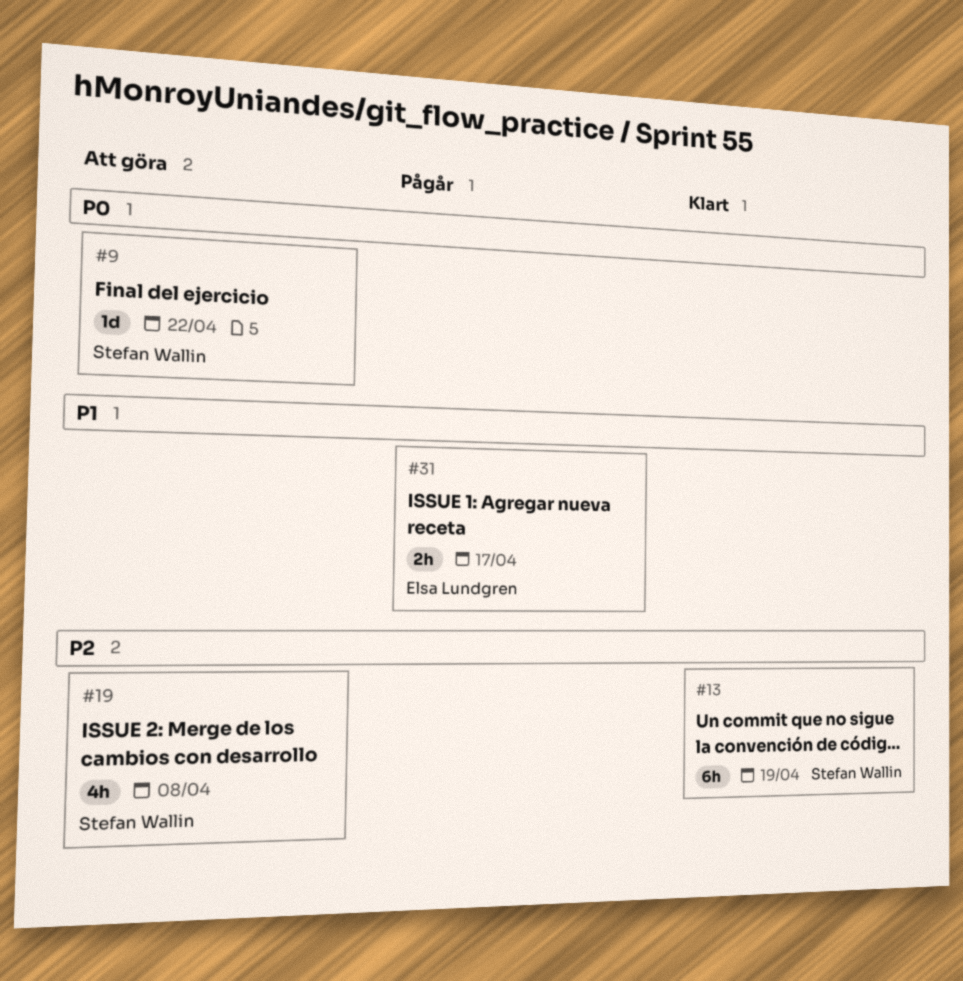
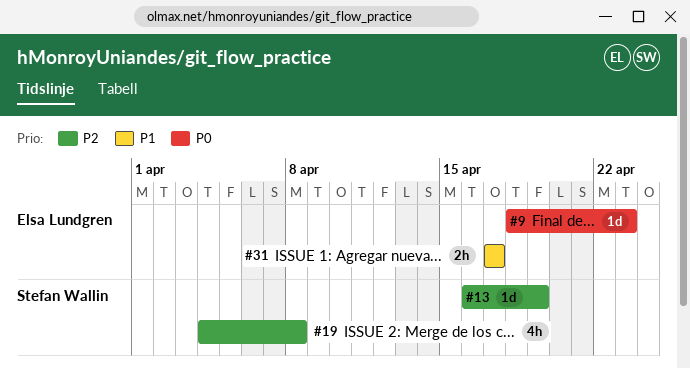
#9, owner: Stefan Wallin -> Elsa Lundgren
#9, due: Apr 22 -> Apr 23
#13, estimate: 6h -> 1d

